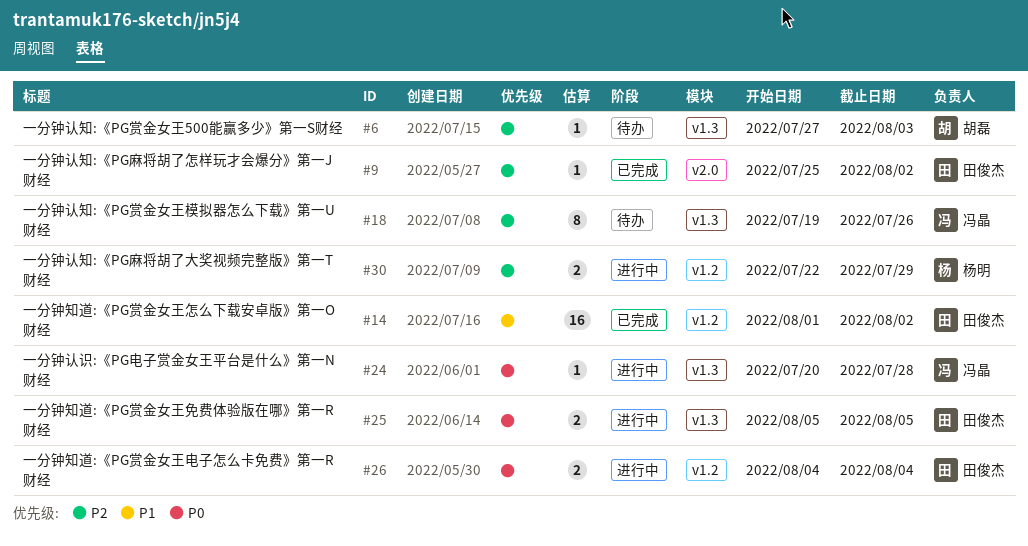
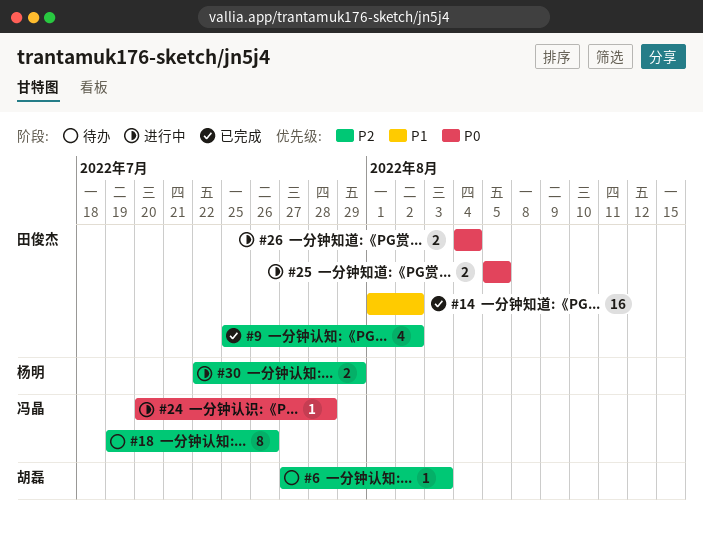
#9, estimate: 1 -> 4

